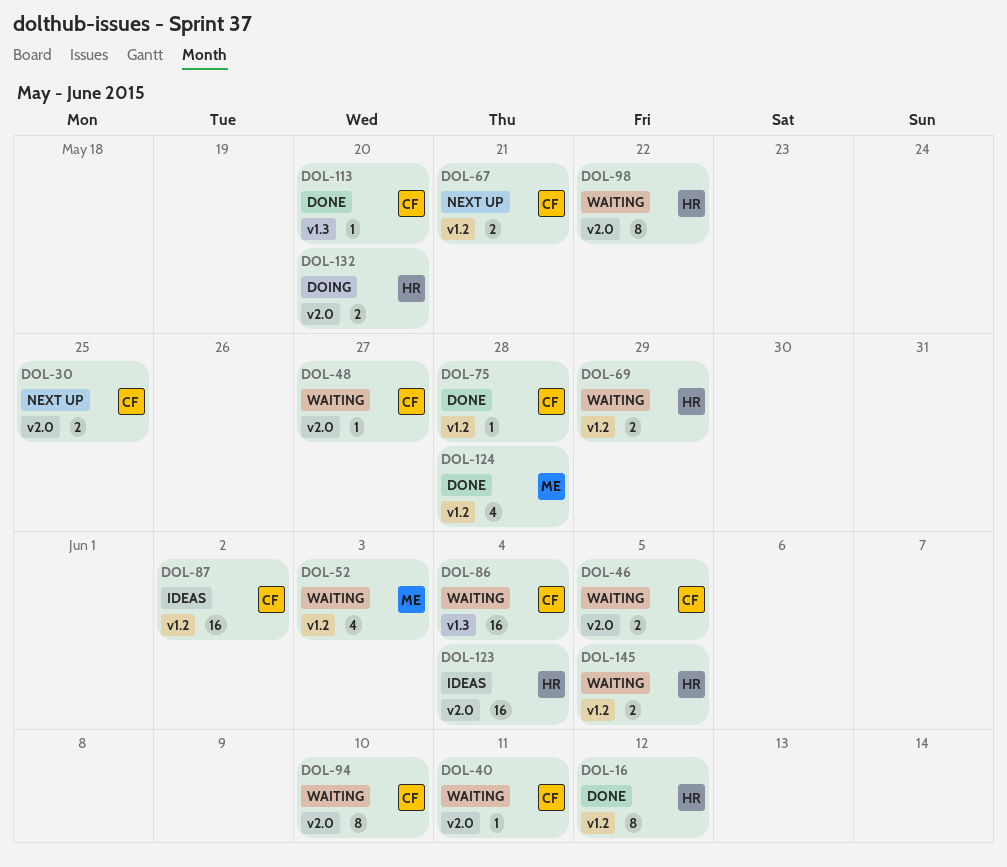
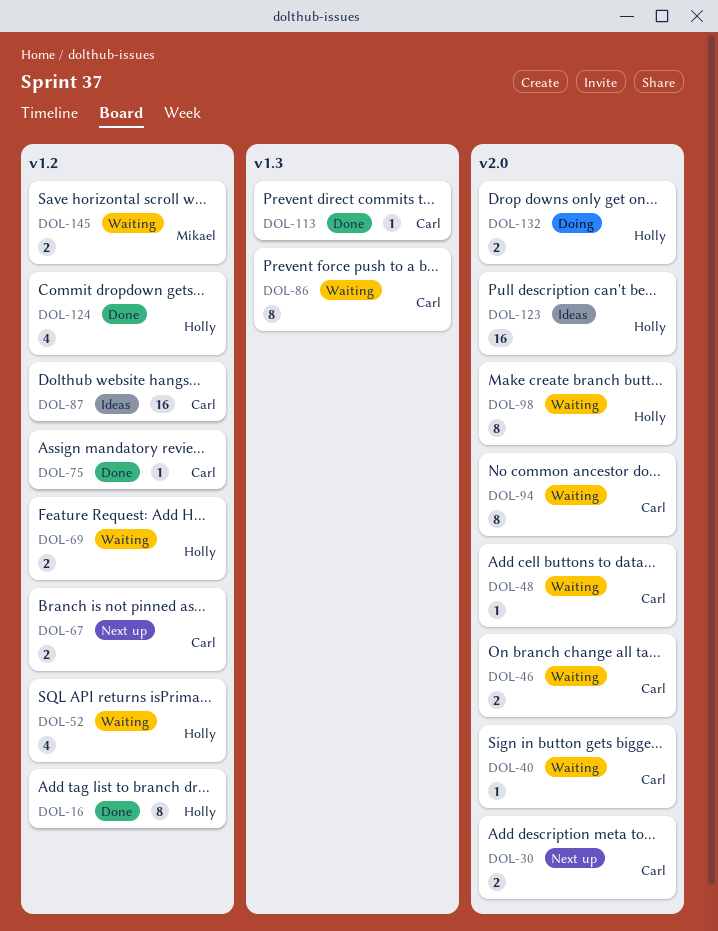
DOL-52, owner: Mikael -> Holly
DOL-86, estimate: 16 -> 8
DOL-124, owner: Mikael -> Holly
DOL-145, owner: Holly -> Mikael

